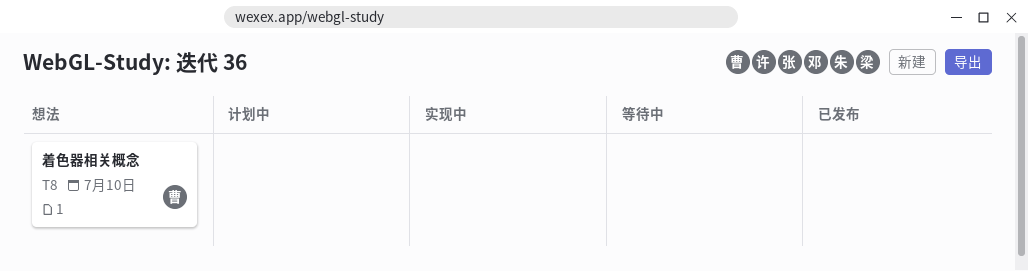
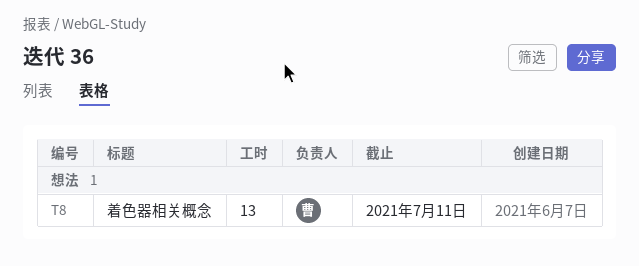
T8, due: Jul 10 -> Jul 11

